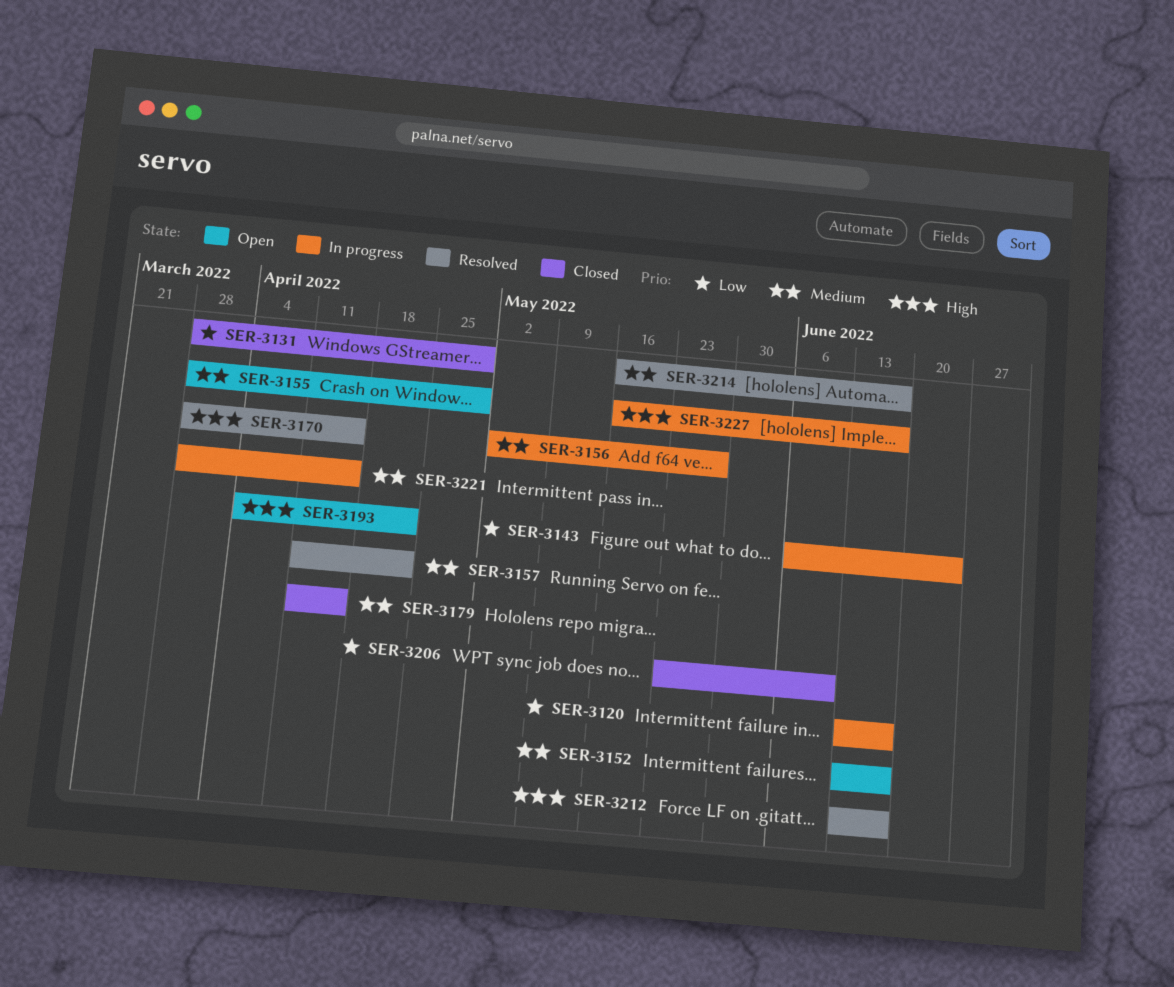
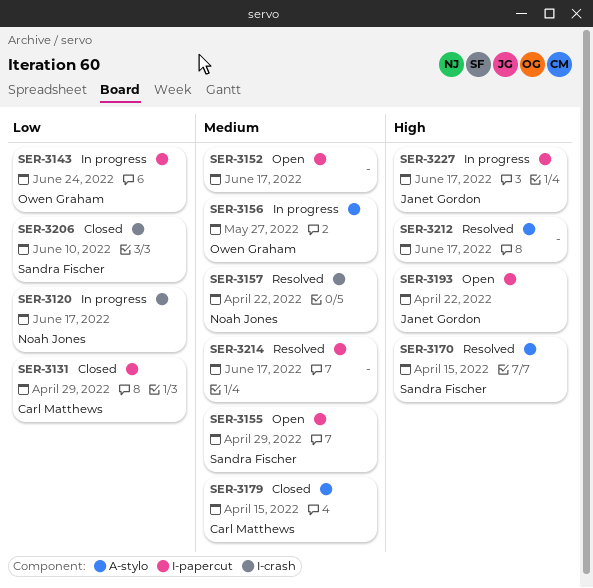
SER-3221: present -> none

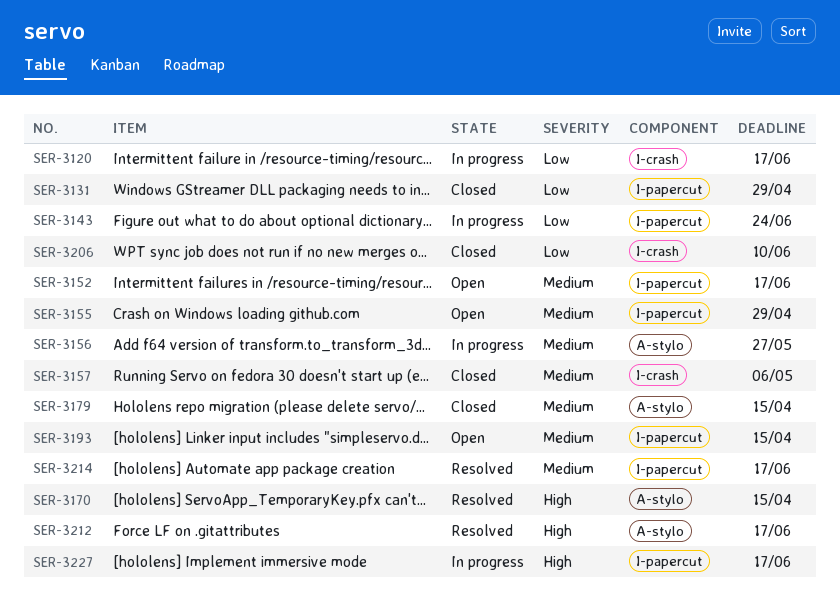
SER-3157, status: Resolved -> Closed
SER-3157, due: Apr 22 -> May 6
SER-3193, priority: High -> Medium
SER-3193, due: Apr 22 -> Apr 15

